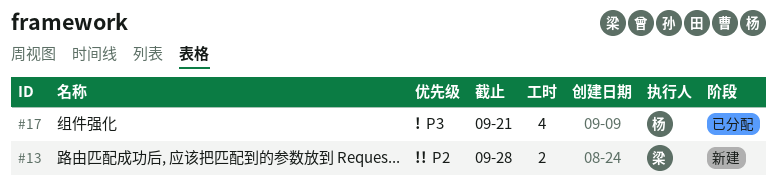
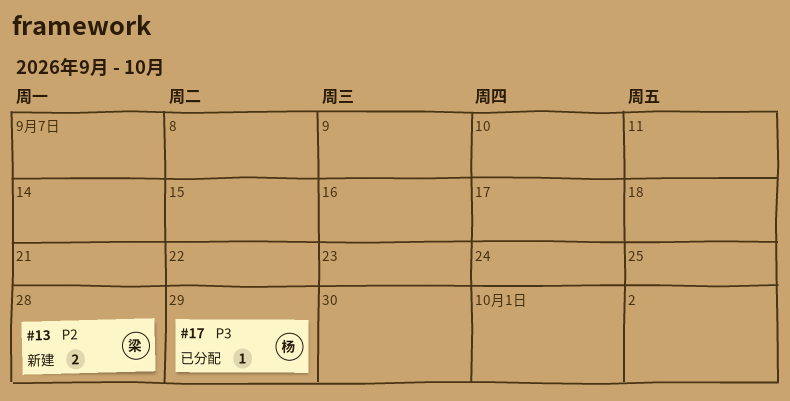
#17, estimate: 4 -> 1
#17, due: Sep 21 -> Sep 29

